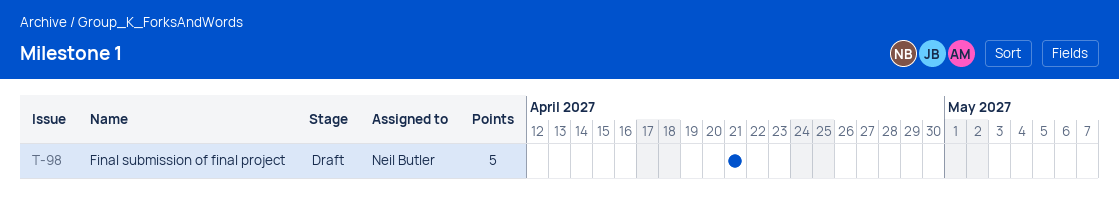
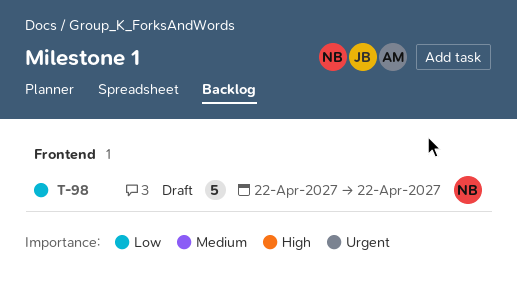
T-98, start: Apr 21 -> Apr 22
T-98, due: Apr 21 -> Apr 22

